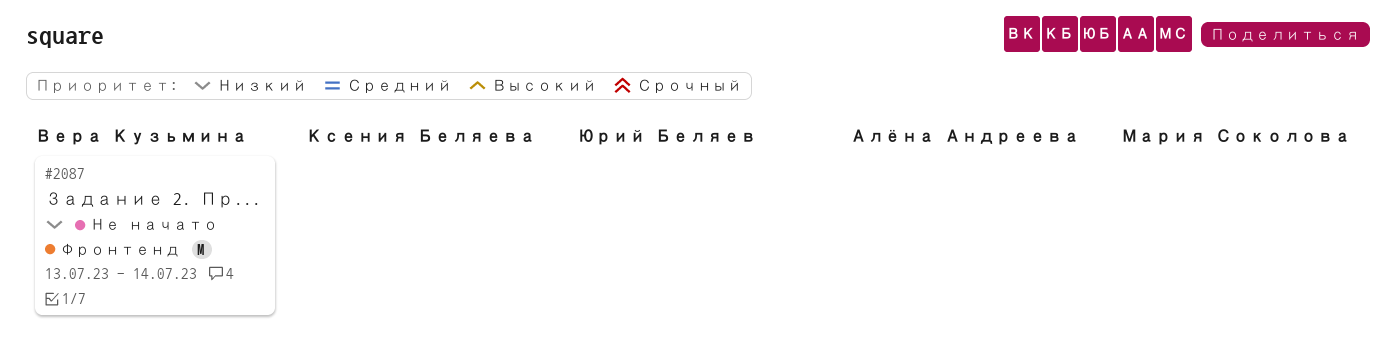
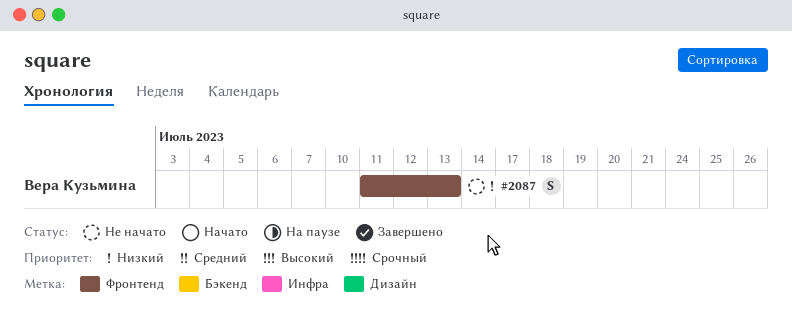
#2087, estimate: M -> S
#2087, start: Jul 13 -> Jul 11
#2087, due: Jul 14 -> Jul 13

